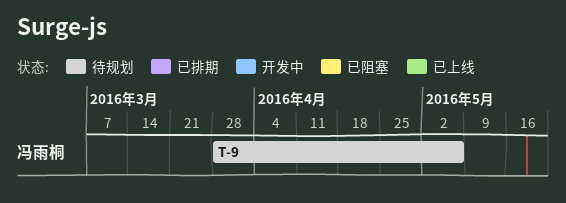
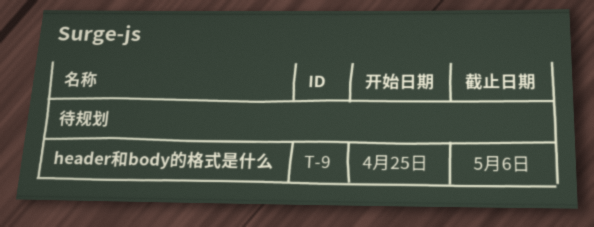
T-9, start: Mar 28 -> Apr 25

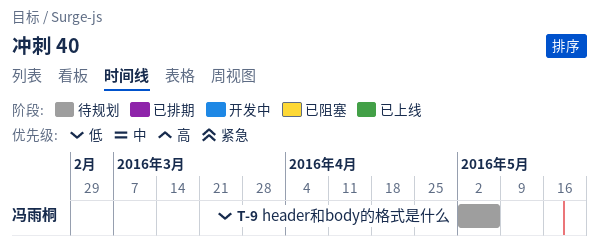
T-9, start: Apr 25 -> May 2

